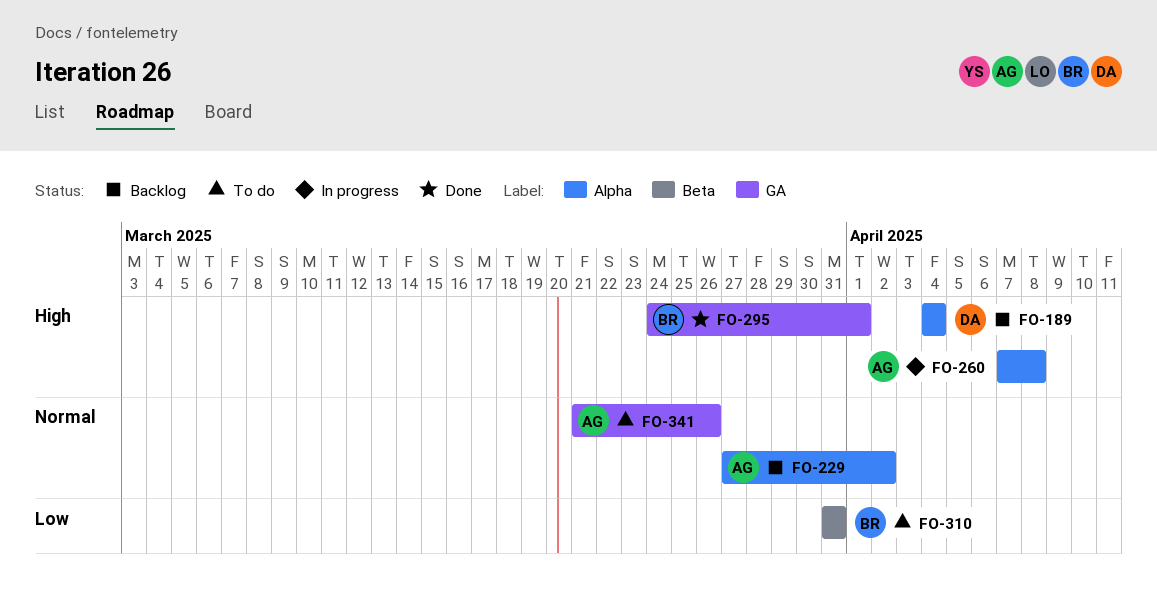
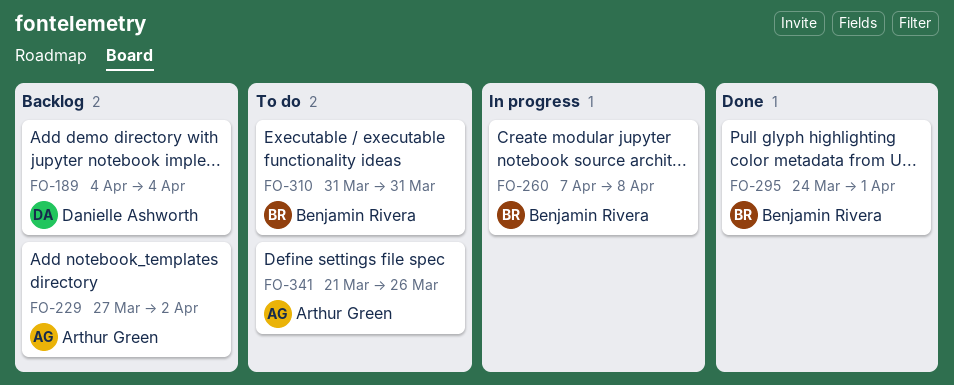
FO-260, owner: Arthur Green -> Benjamin Rivera

